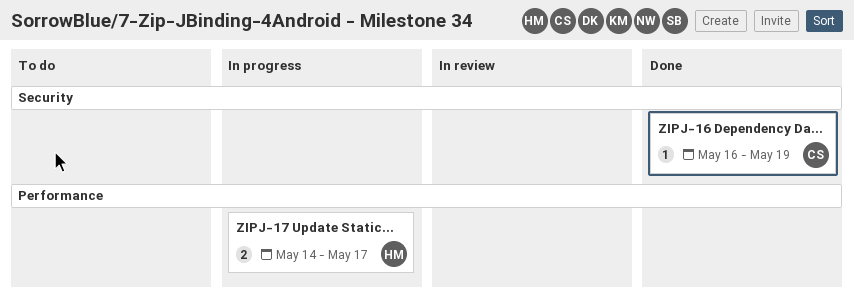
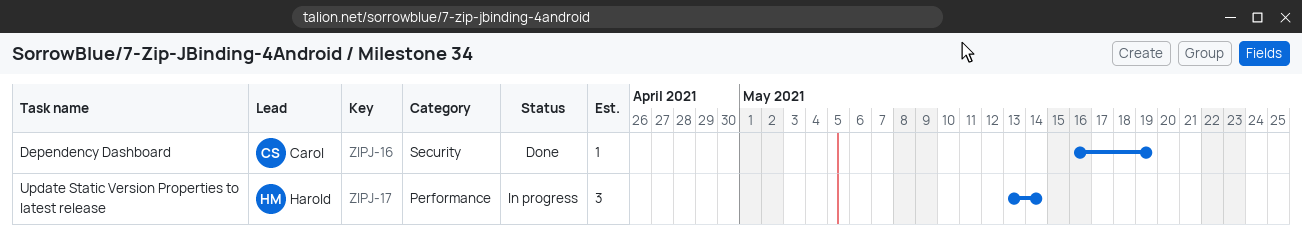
ZIPJ-17, estimate: 2 -> 3
ZIPJ-17, start: May 14 -> May 13
ZIPJ-17, due: May 17 -> May 14

